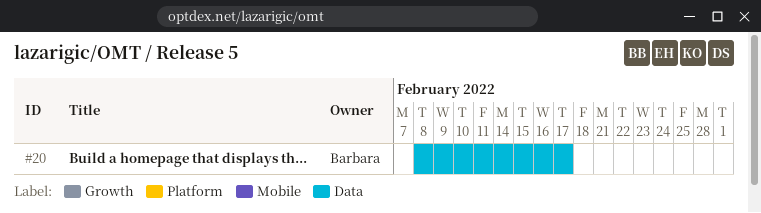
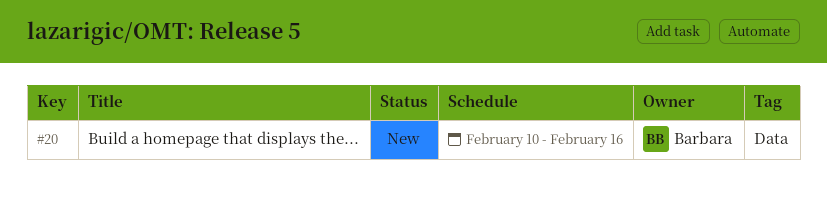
#20, start: Feb 8 -> Feb 10
#20, due: Feb 17 -> Feb 16

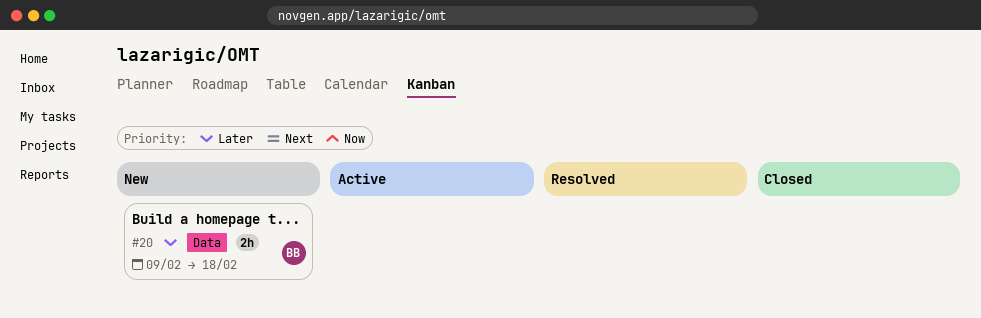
#20, start: Feb 10 -> Feb 9
#20, due: Feb 16 -> Feb 18

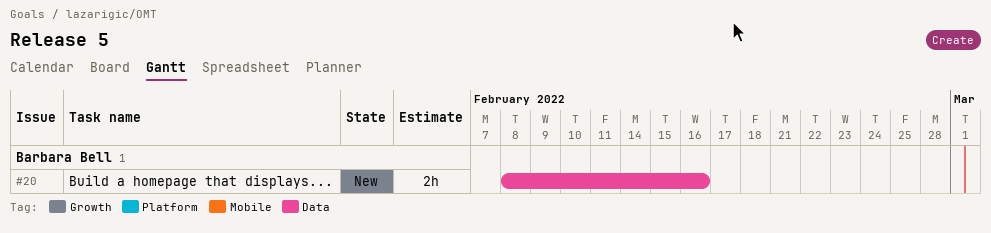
#20, start: Feb 9 -> Feb 8
#20, due: Feb 18 -> Feb 16

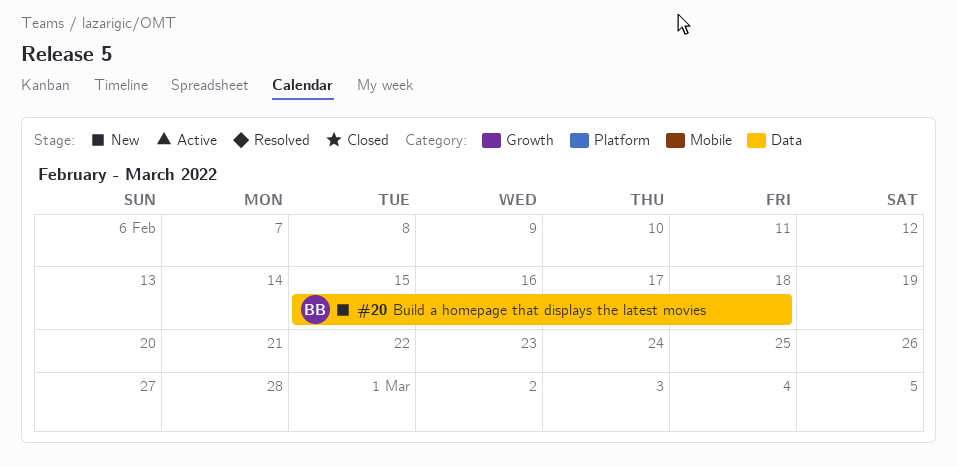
#20, start: Feb 8 -> Feb 15
#20, due: Feb 16 -> Feb 18

